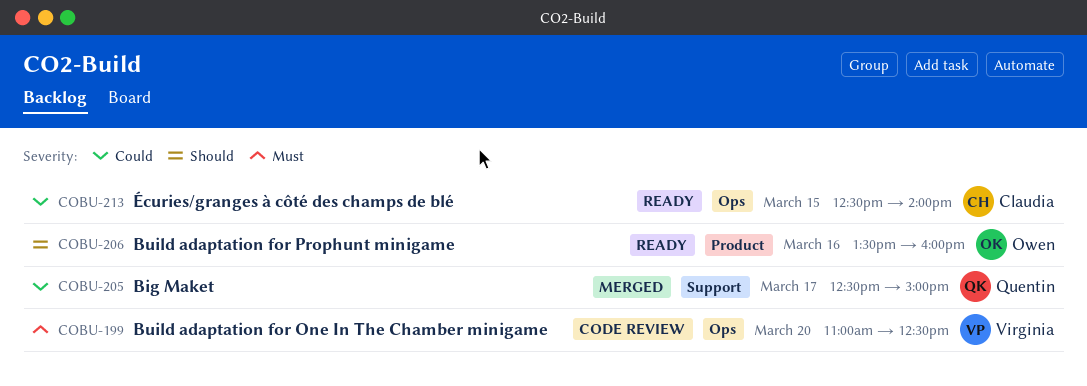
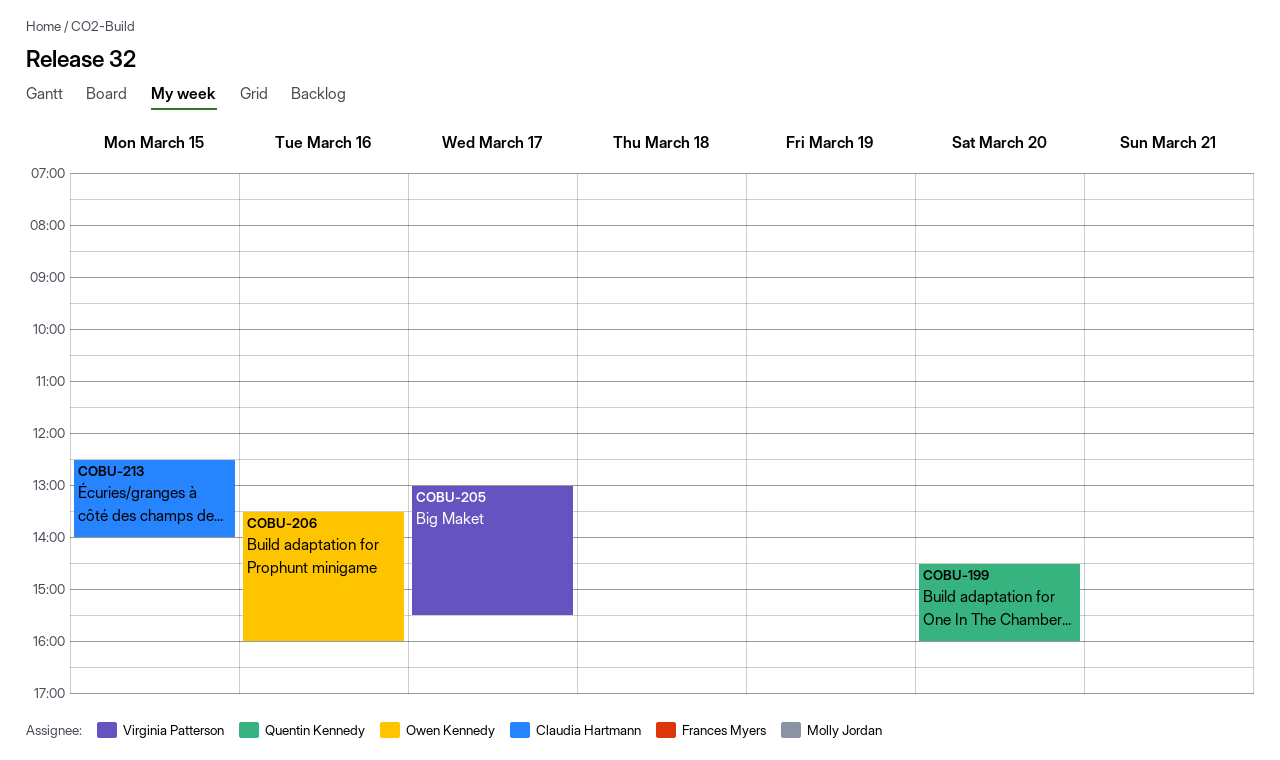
COBU-199, owner: Virginia Patterson -> Quentin Kennedy
COBU-199, begins: 11:00 -> 14:30
COBU-199, ends: 12:30 -> 16:00
COBU-205, owner: Quentin Kennedy -> Virginia Patterson
COBU-205, begins: 12:30 -> 13:00
COBU-205, ends: 15:00 -> 15:30

